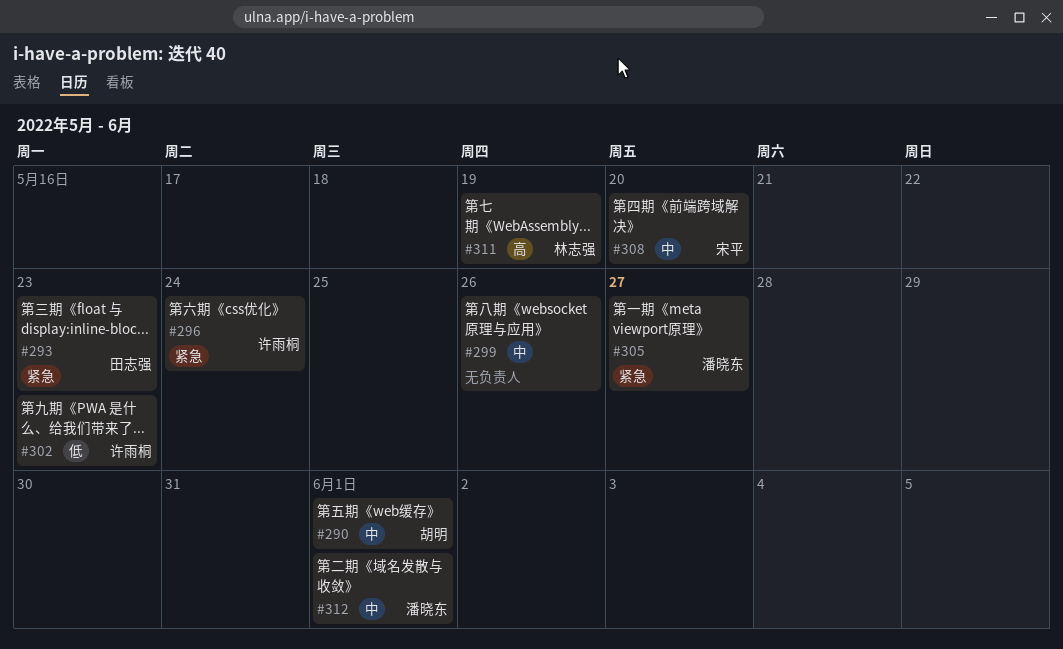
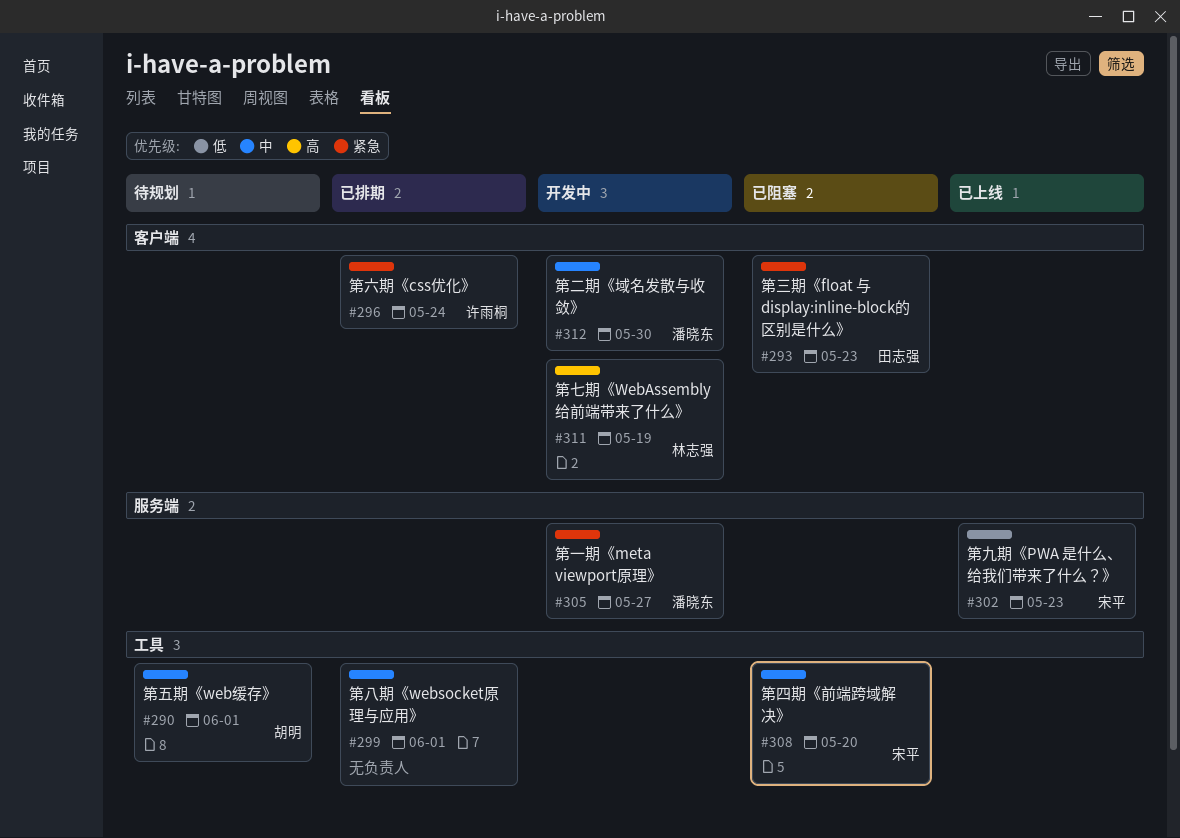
#299, due: May 26 -> Jun 1
#302, owner: 许雨桐 -> 宋平
#312, due: Jun 1 -> May 30

